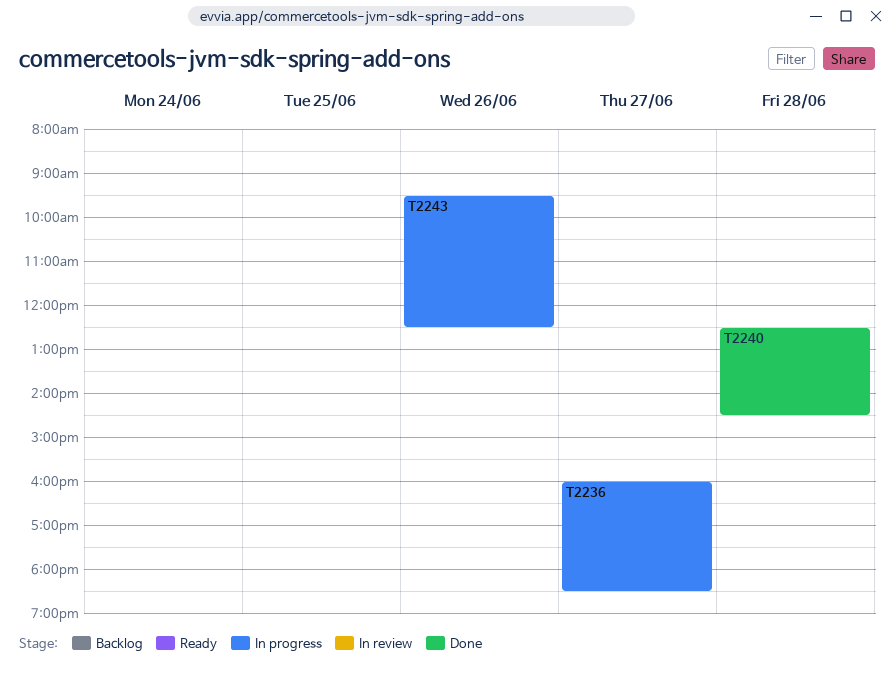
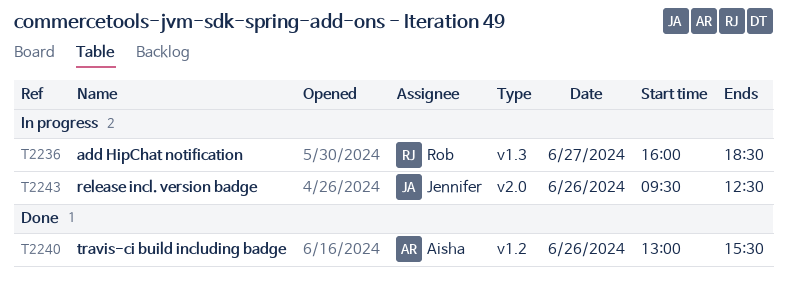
T2240, day: Jun 28 -> Jun 26
T2240, begins: 12:30 -> 13:00
T2240, ends: 14:30 -> 15:30

